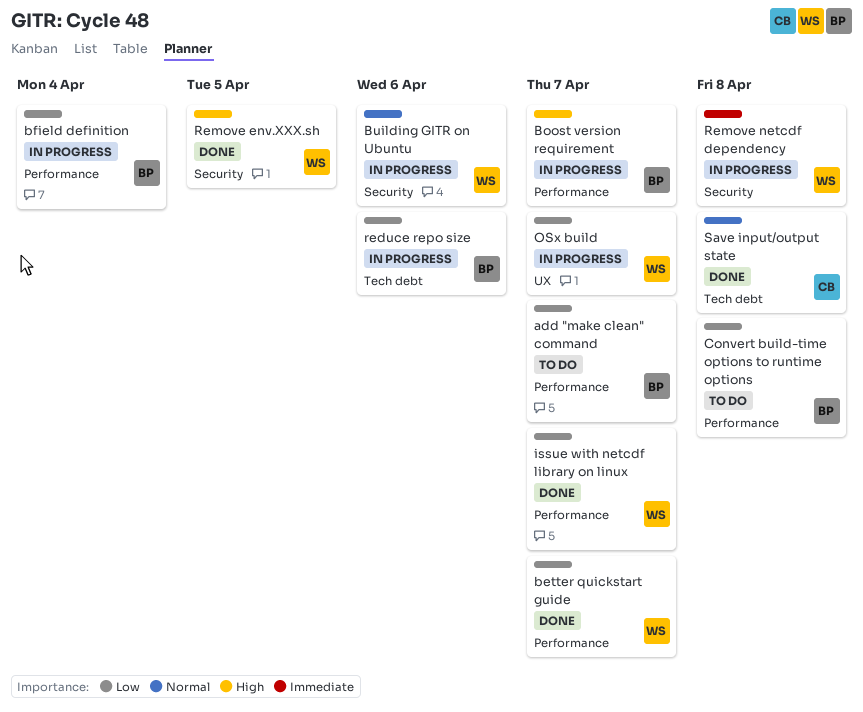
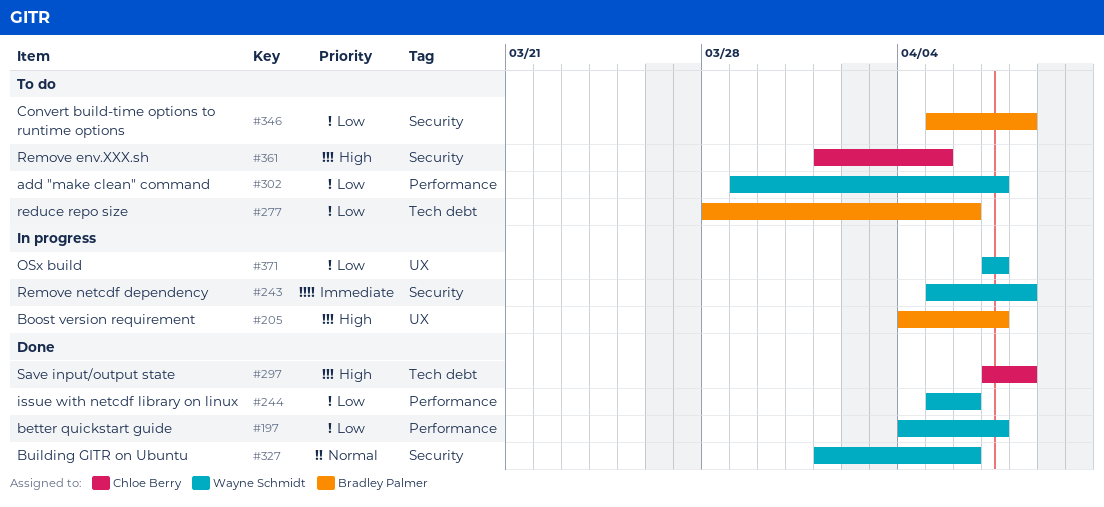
add "make clean" command, owner: Bradley Palmer -> Wayne Schmidt
bfield definition: present -> none
Boost version requirement, label: Performance -> UX
Building GITR on Ubuntu, status: In progress -> Done
Convert build-time options to runtime options, label: Performance -> Security
issue with netcdf library on linux, due: Apr 7 -> Apr 6
reduce repo size, status: In progress -> To do
Remove env.XXX.sh, status: Done -> To do
Remove env.XXX.sh, owner: Wayne Schmidt -> Chloe Berry
Save input/output state, priority: Normal -> High

